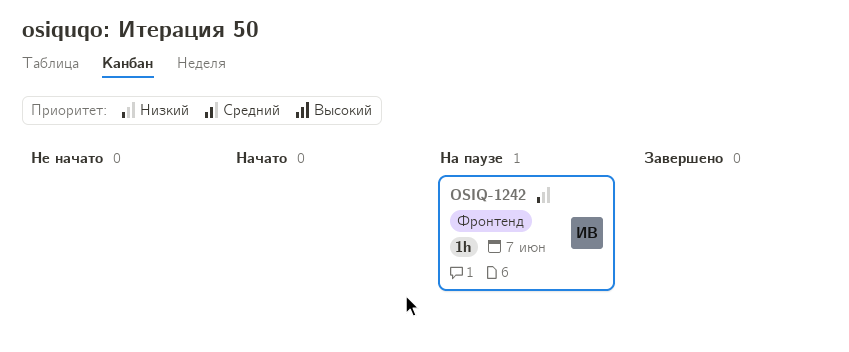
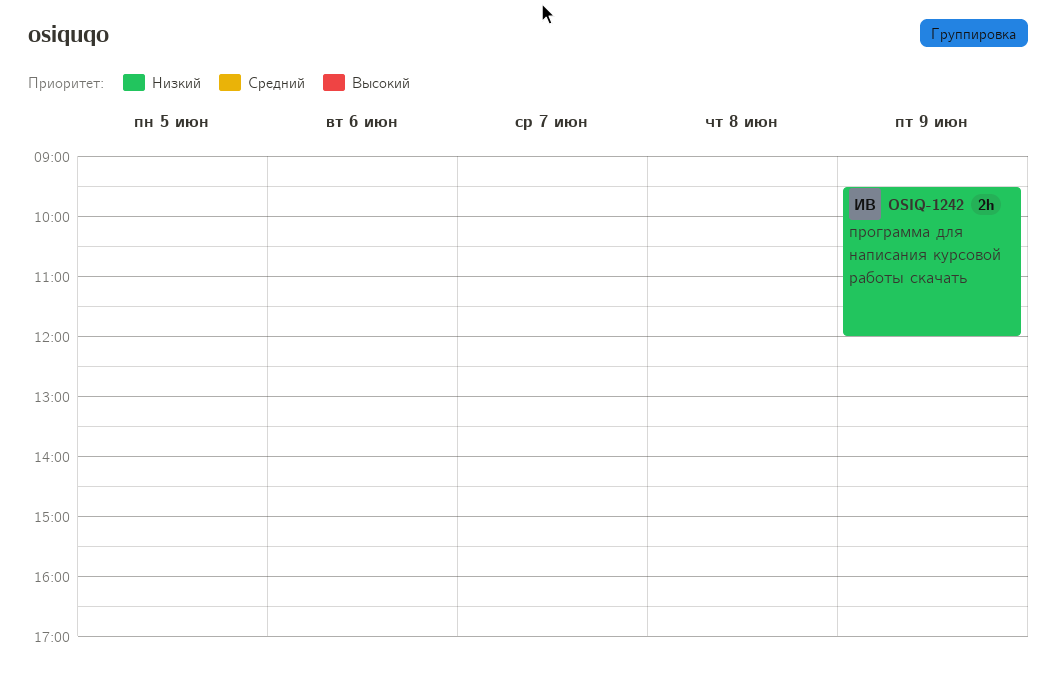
OSIQ-1242, estimate: 1h -> 2h
OSIQ-1242, day: Jun 7 -> Jun 9

